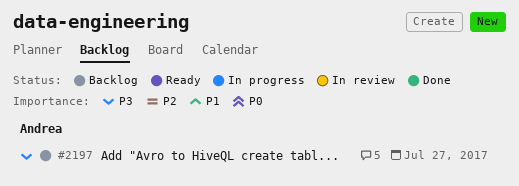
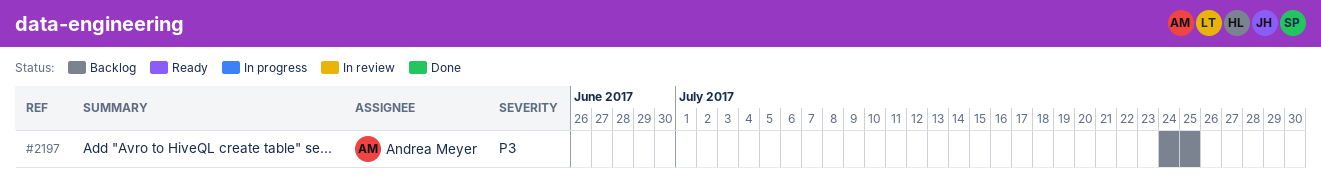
#2197, due: Jul 27 -> Jul 25

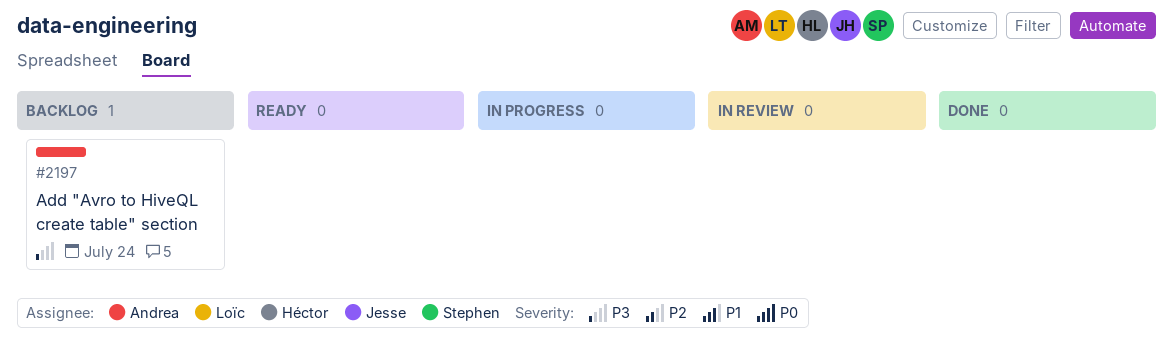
#2197, due: Jul 25 -> Jul 24

